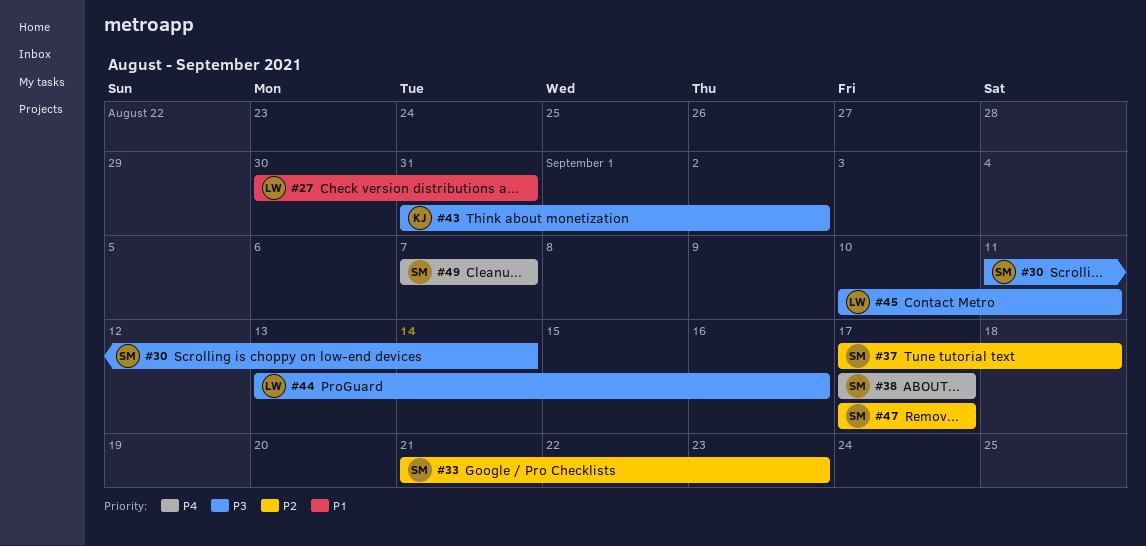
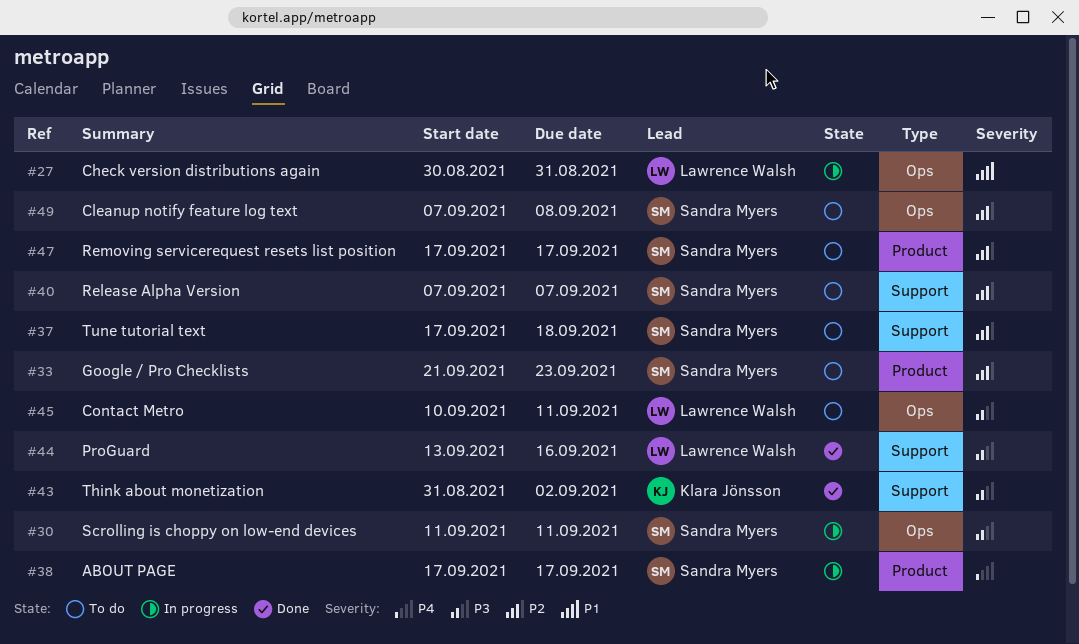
#30, due: Sep 14 -> Sep 11
#40: none -> present
#49, priority: P4 -> P2
#49, due: Sep 7 -> Sep 8

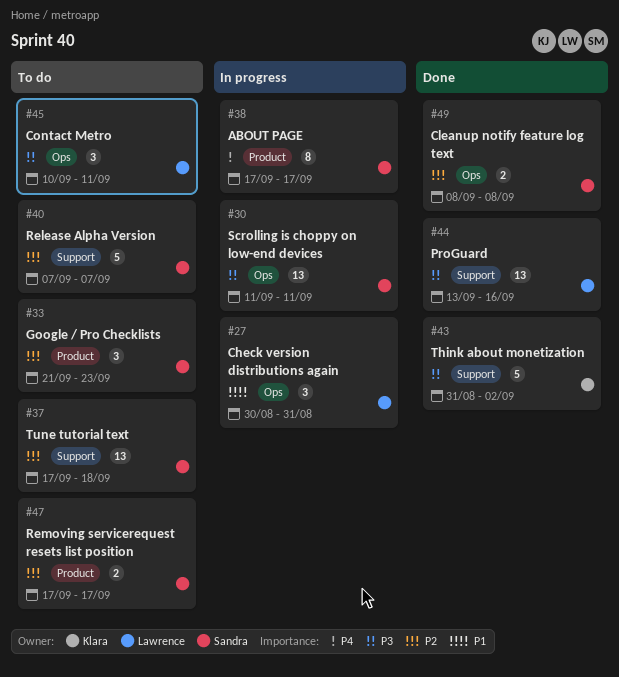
#49, status: To do -> Done
#49, start: Sep 7 -> Sep 8

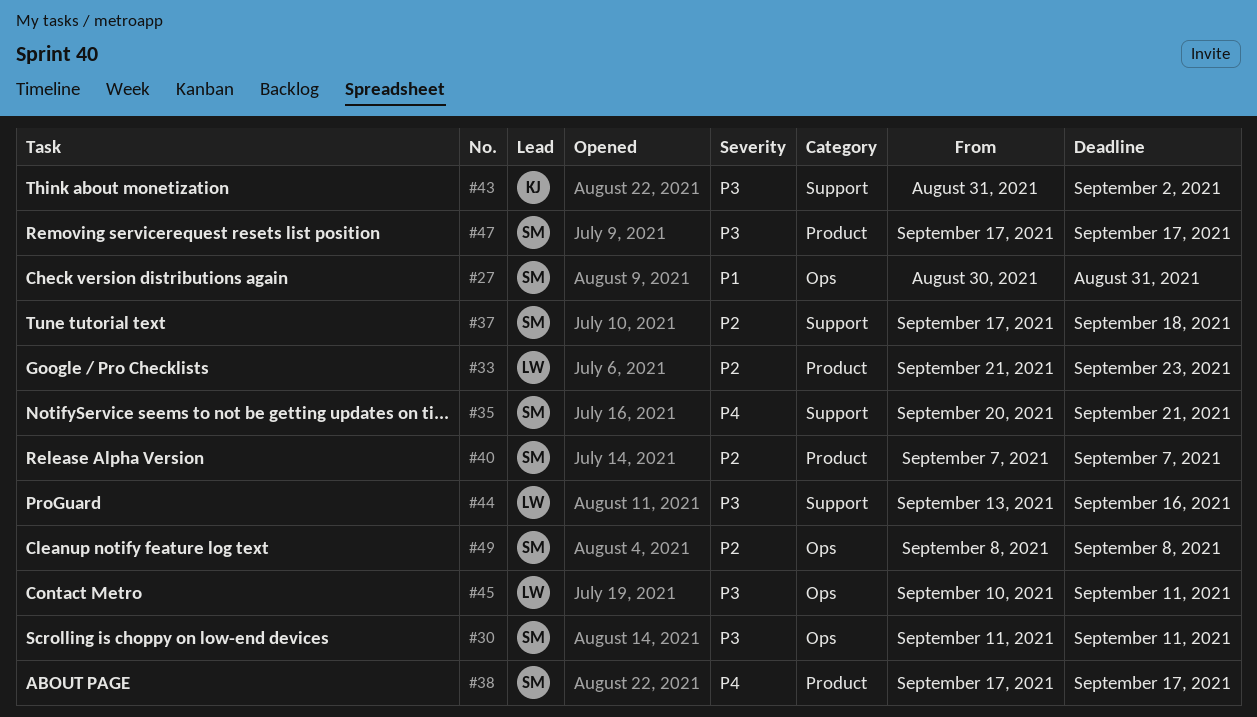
#27, owner: Lawrence -> Sandra
#33, owner: Sandra -> Lawrence
#35: none -> present
#40, label: Support -> Product
#47, priority: P2 -> P3

